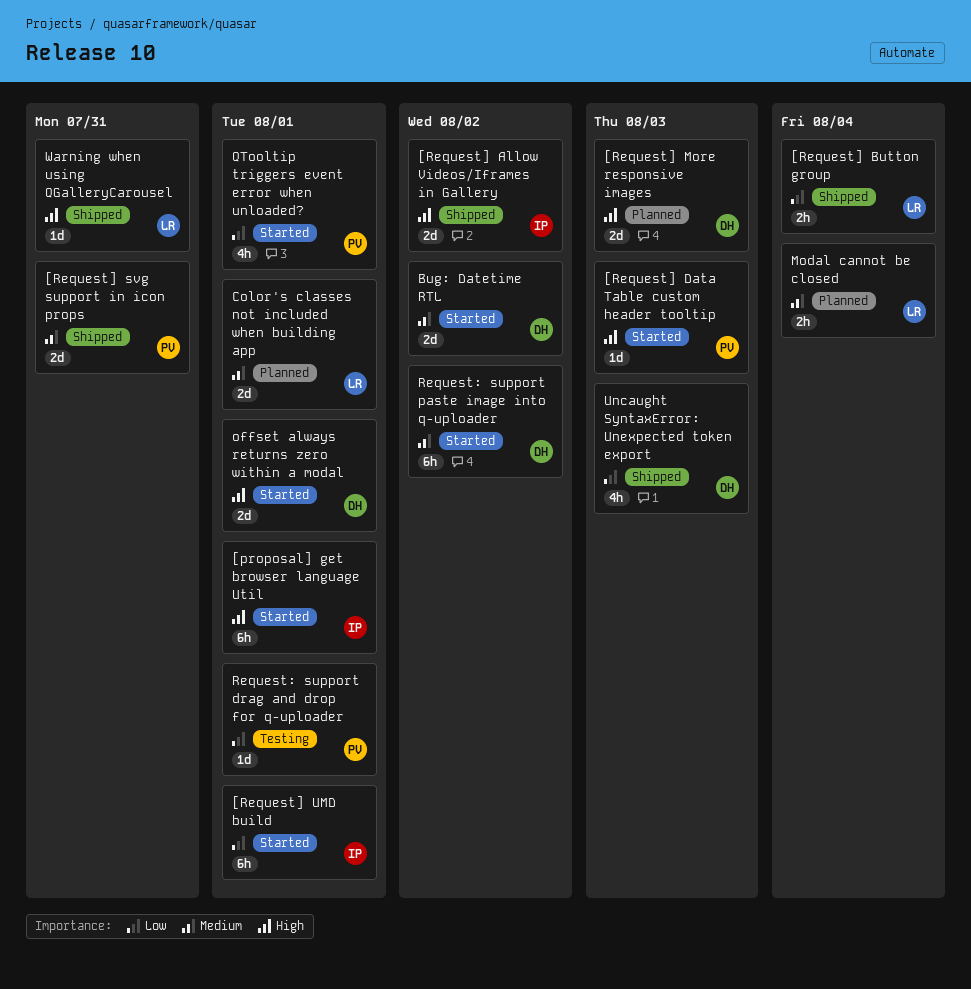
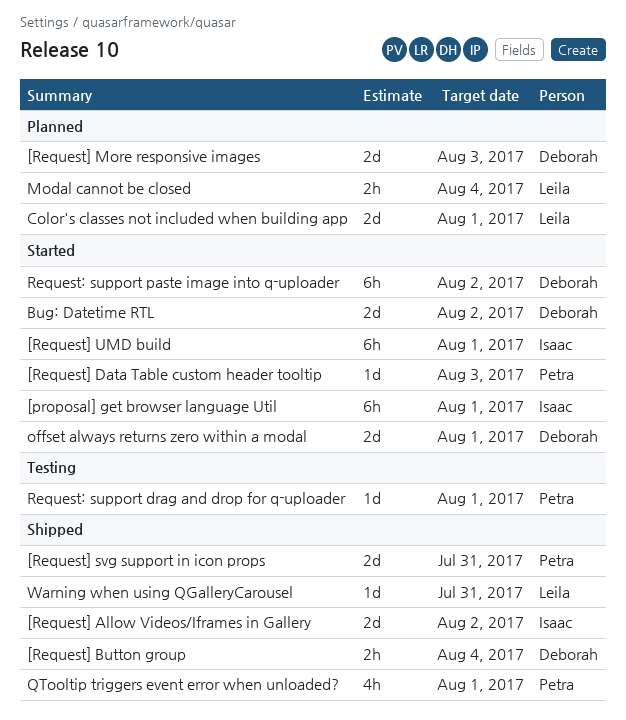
[Request] Button group, owner: Leila -> Deborah
QTooltip triggers event error when unloaded?, status: Started -> Shipped
Uncaught SyntaxError: Unexpected token export: present -> none

